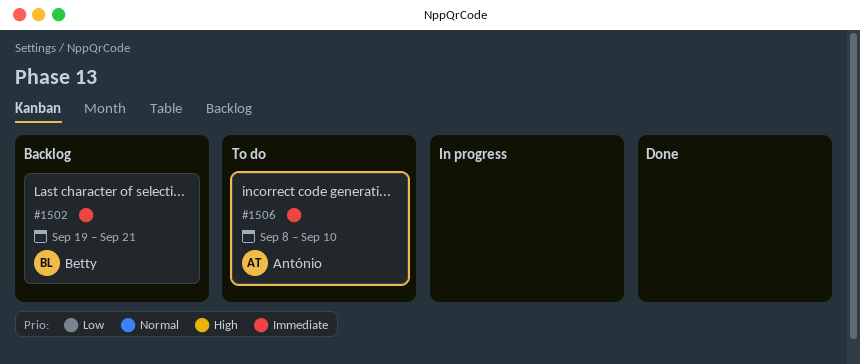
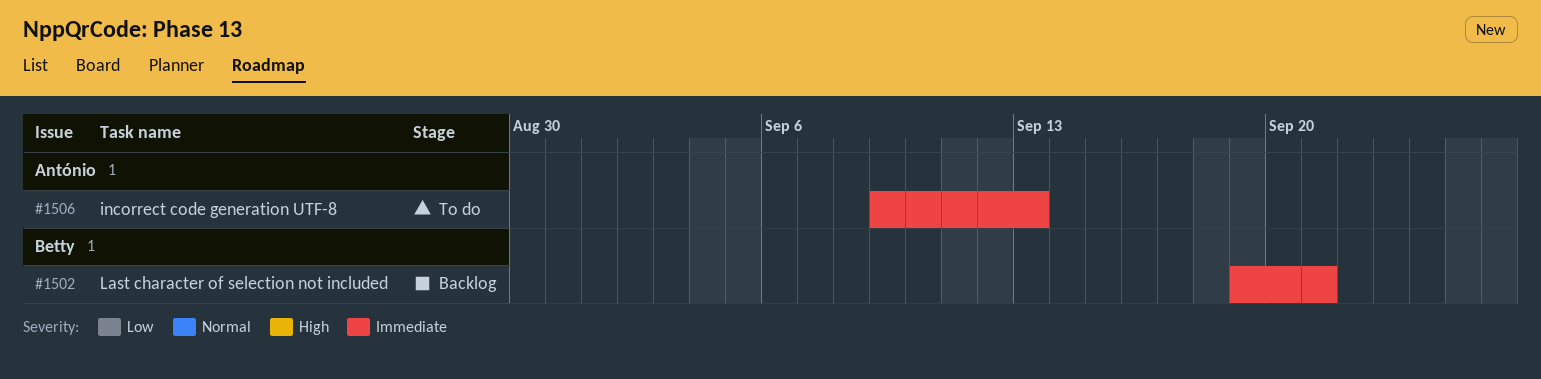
#1506, start: Sep 8 -> Sep 9
#1506, due: Sep 10 -> Sep 13

